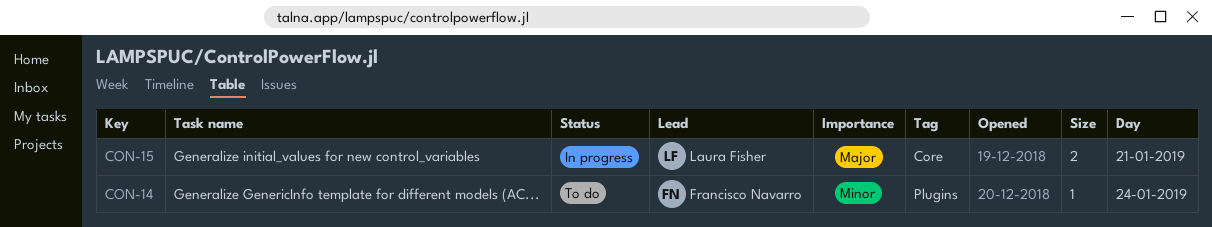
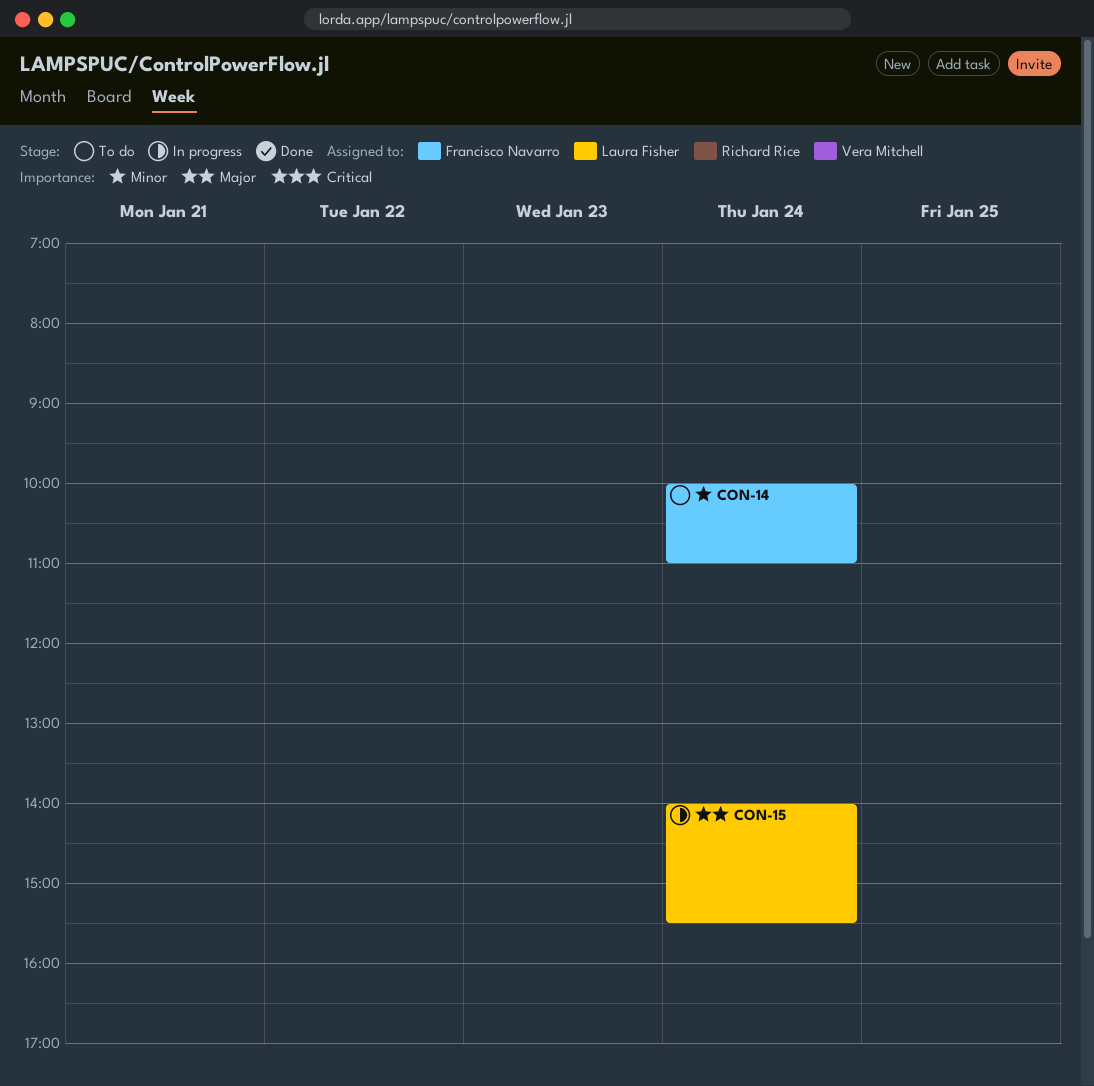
CON-15, day: Jan 21 -> Jan 24

